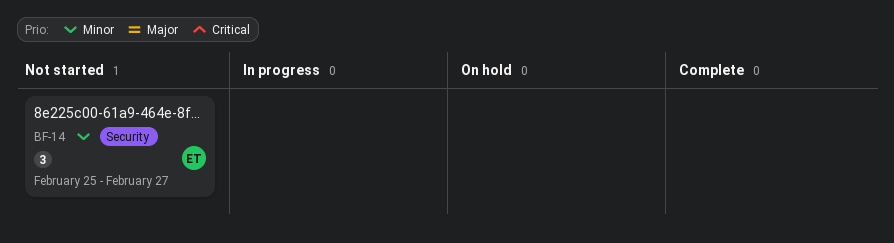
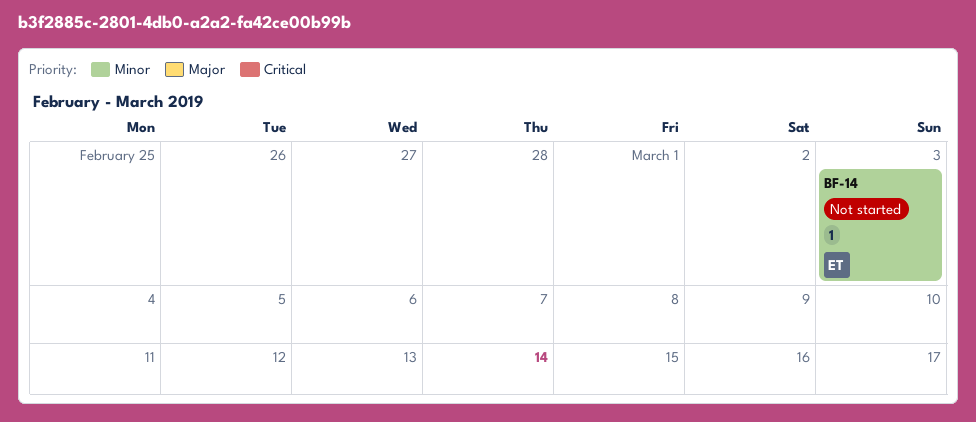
BF-14, estimate: 3 -> 1
BF-14, due: Feb 27 -> Mar 3

